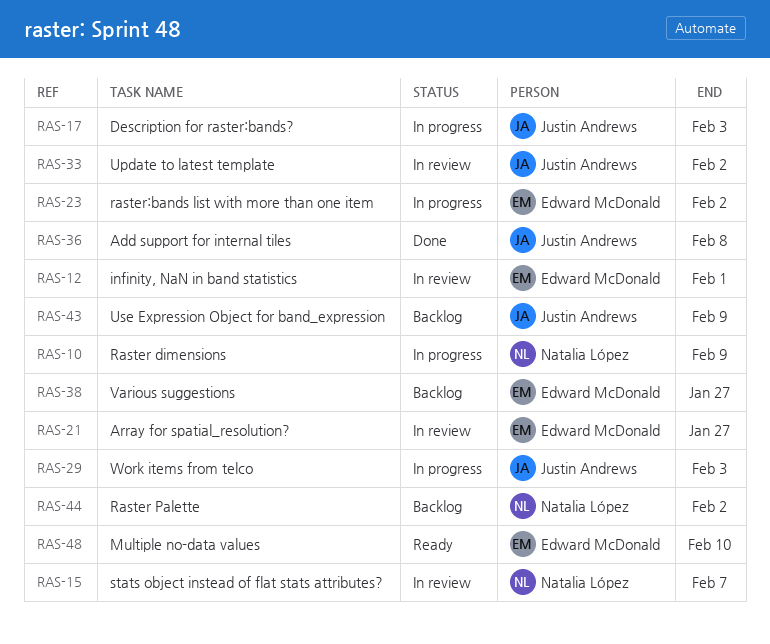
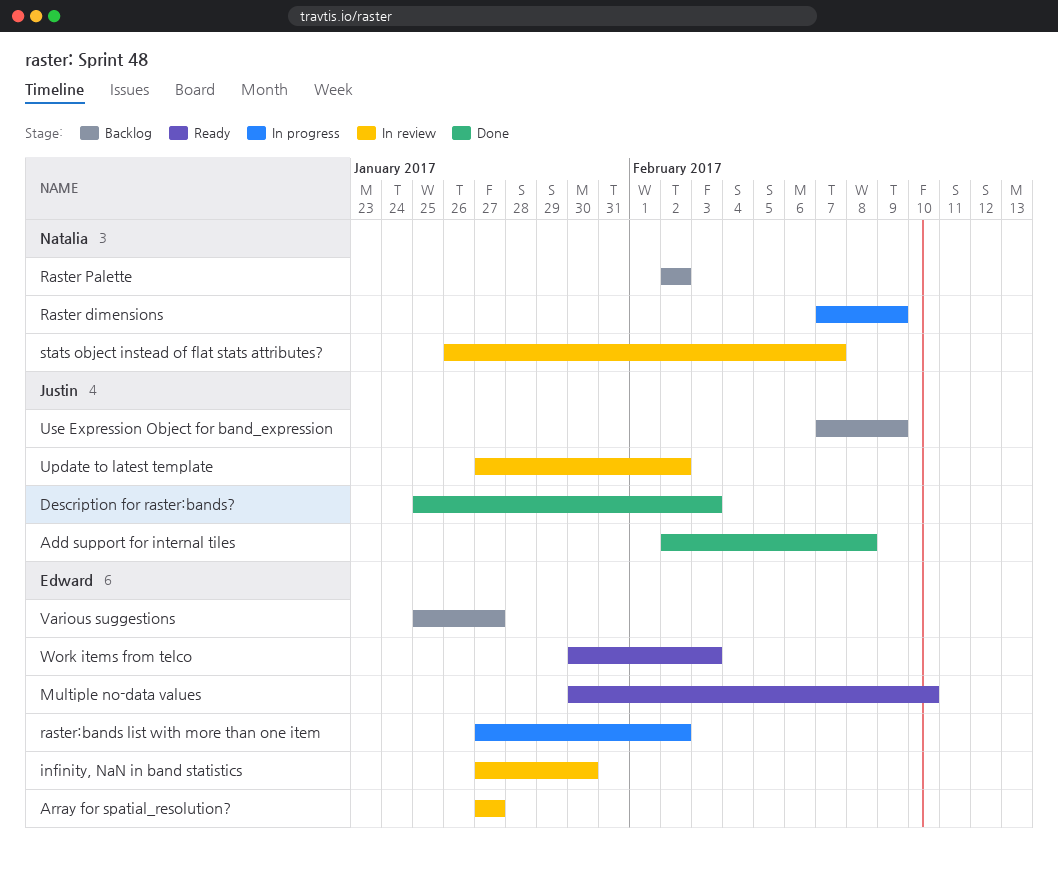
Description for raster:bands?, status: In progress -> Done
infinity, NaN in band statistics, due: Feb 1 -> Jan 30
Work items from telco, status: In progress -> Ready
Work items from telco, owner: Justin Andrews -> Edward McDonald

